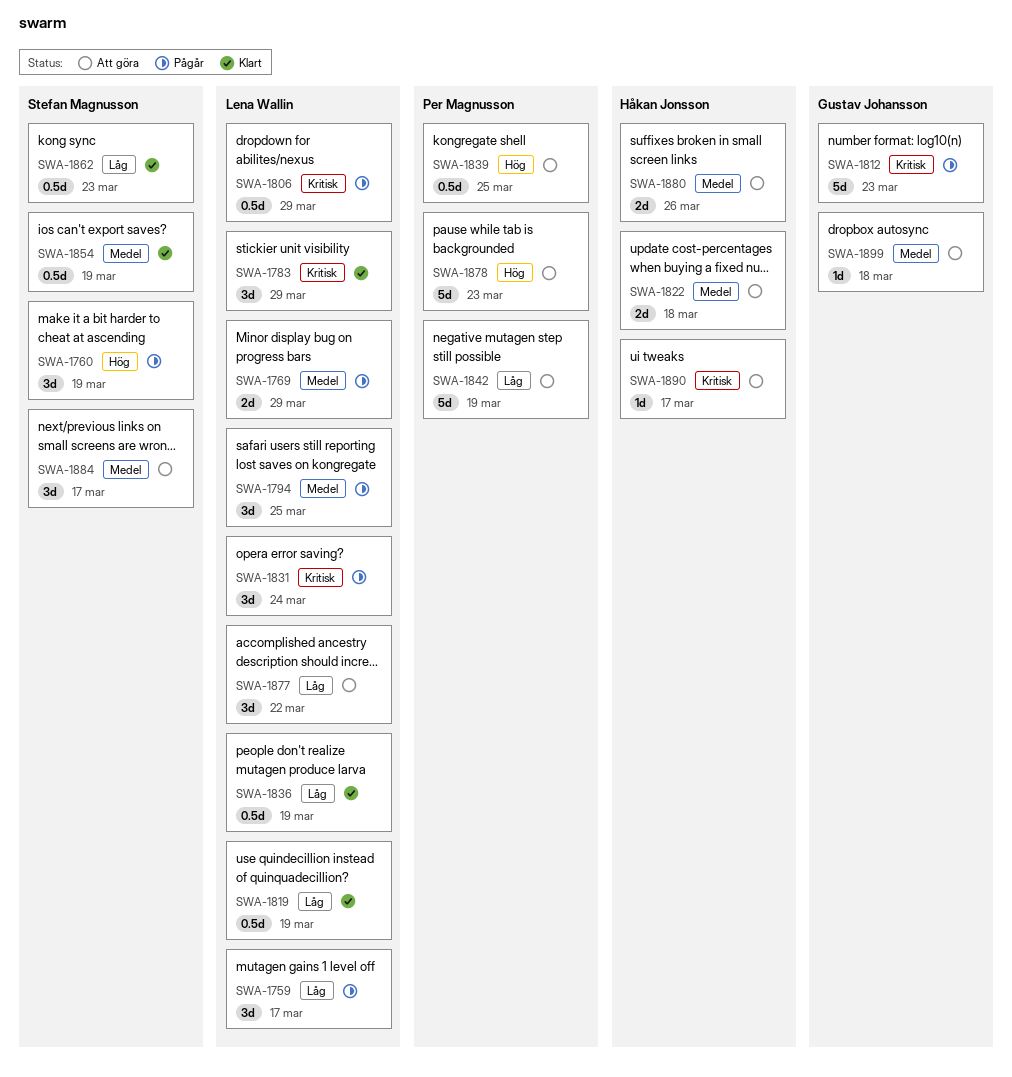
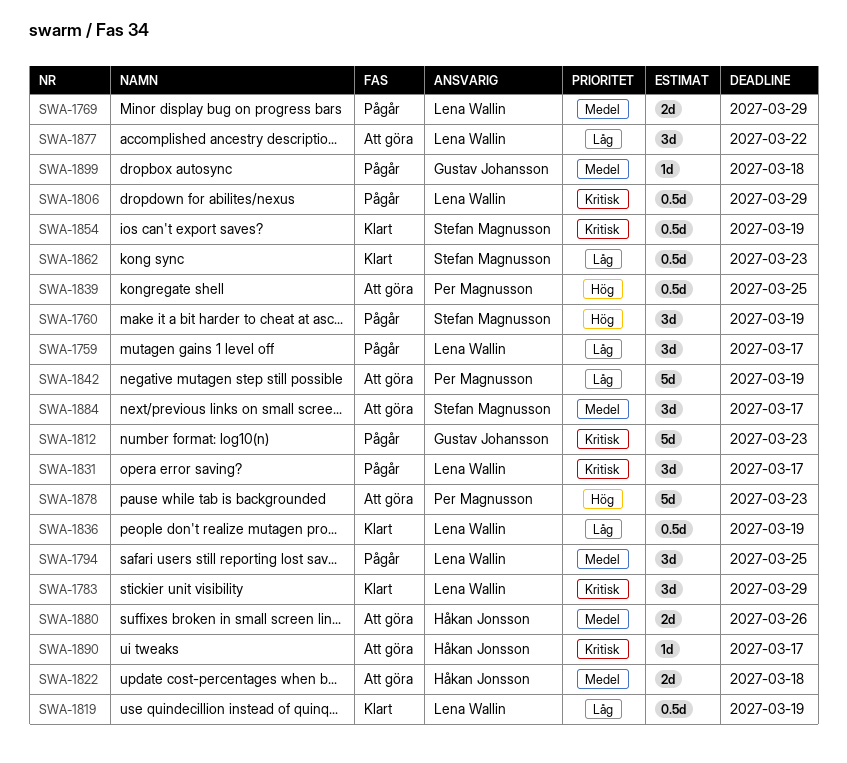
SWA-1831, due: Mar 24 -> Mar 17
SWA-1854, priority: Medel -> Kritisk
SWA-1899, status: Att göra -> Pågår

